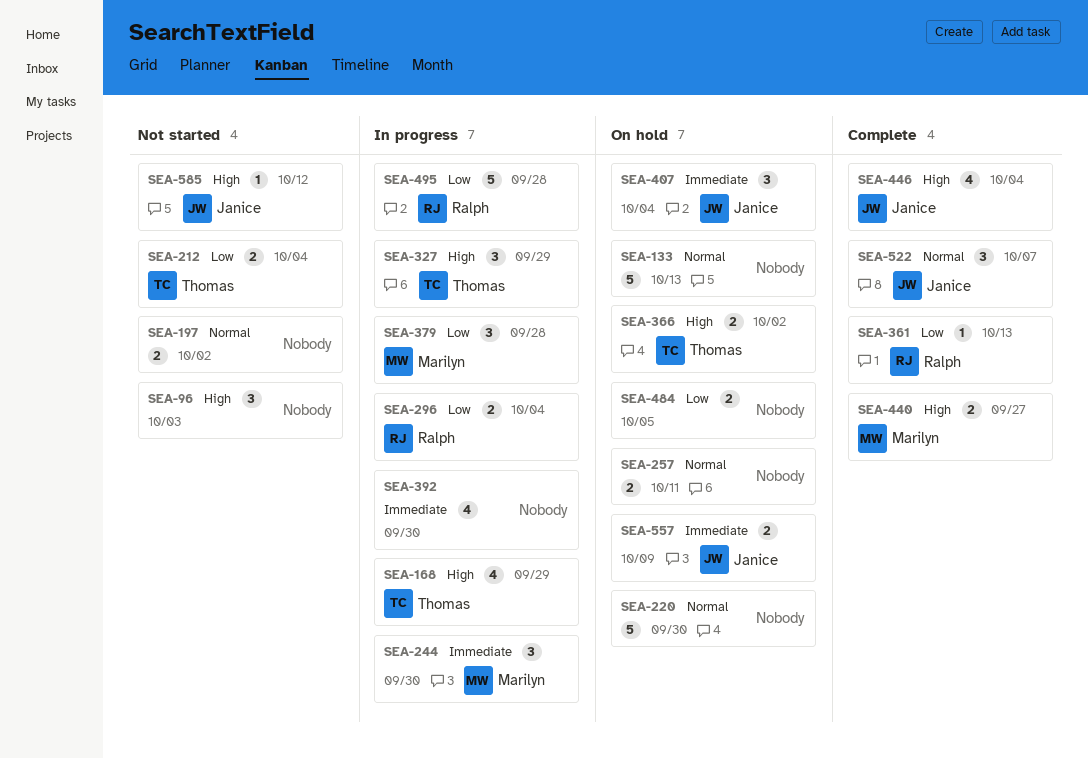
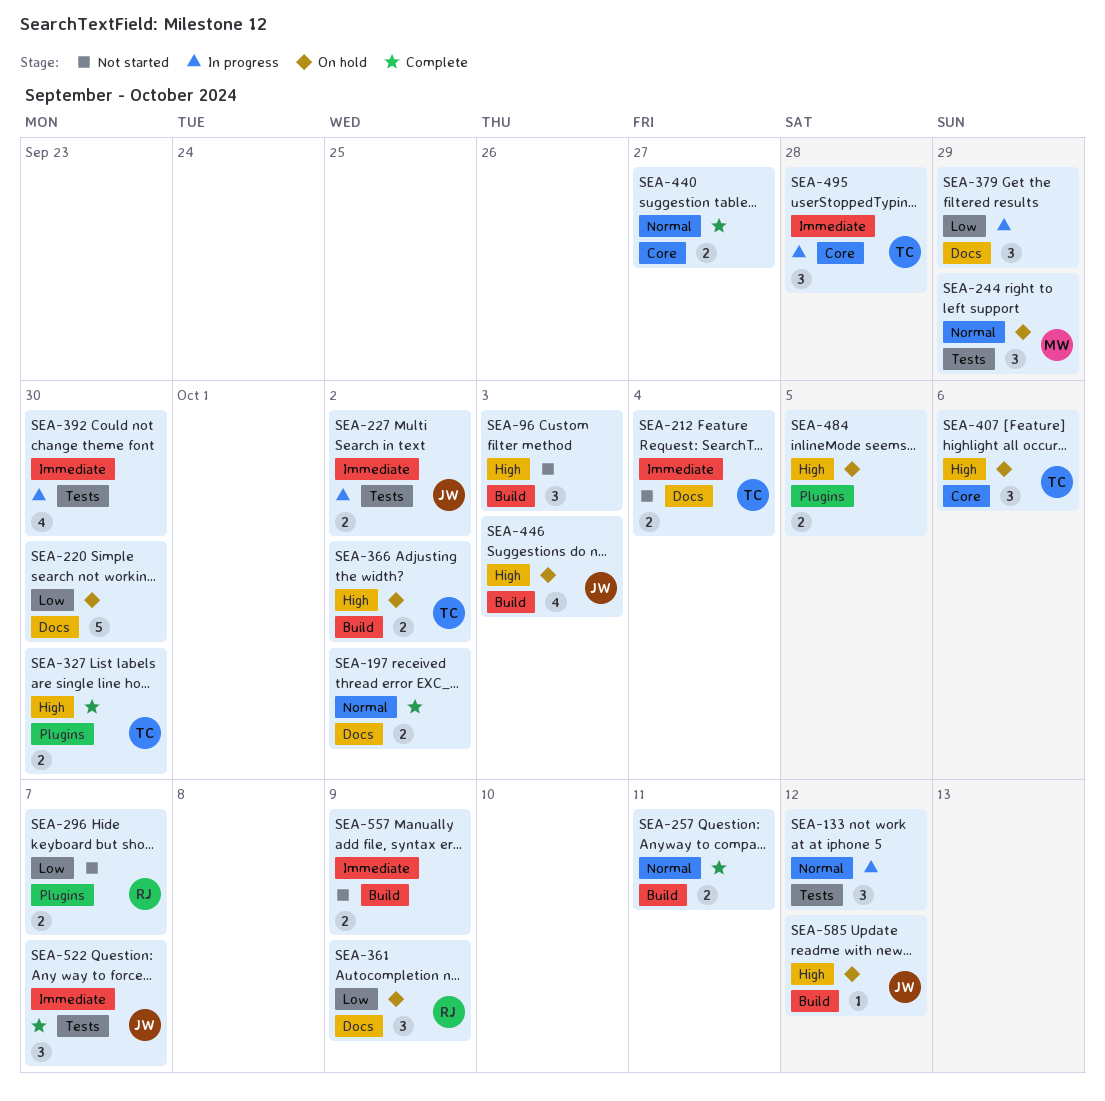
SEA-133, status: On hold -> In progress
SEA-133, estimate: 5 -> 3
SEA-133, due: Oct 13 -> Oct 12
SEA-168: present -> none
SEA-197, status: Not started -> Complete
SEA-212, priority: Low -> Immediate
SEA-220, priority: Normal -> Low
SEA-227: none -> present
SEA-244, status: In progress -> On hold
SEA-244, priority: Immediate -> Normal
SEA-244, due: Sep 30 -> Sep 29
SEA-257, status: On hold -> Complete
SEA-296, status: In progress -> Not started
SEA-296, due: Oct 4 -> Oct 7
SEA-327, status: In progress -> Complete
SEA-327, estimate: 3 -> 2
SEA-327, due: Sep 29 -> Sep 30
SEA-361, status: Complete -> On hold
SEA-361, estimate: 1 -> 3
SEA-361, due: Oct 13 -> Oct 9
SEA-379, owner: Marilyn -> none
SEA-379, due: Sep 28 -> Sep 29
SEA-407, owner: Janice -> Thomas
SEA-407, priority: Immediate -> High
SEA-407, due: Oct 4 -> Oct 6
SEA-440, owner: Marilyn -> none
SEA-440, priority: High -> Normal
SEA-446, status: Complete -> On hold
SEA-446, due: Oct 4 -> Oct 3
SEA-484, priority: Low -> High
SEA-495, owner: Ralph -> Thomas
SEA-495, priority: Low -> Immediate
SEA-495, estimate: 5 -> 3
SEA-522, priority: Normal -> Immediate
SEA-557, status: On hold -> Not started
SEA-557, owner: Janice -> none
SEA-585, status: Not started -> On hold

